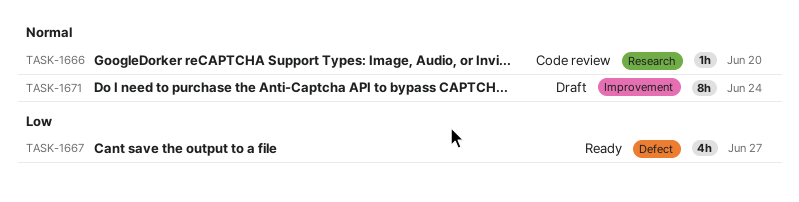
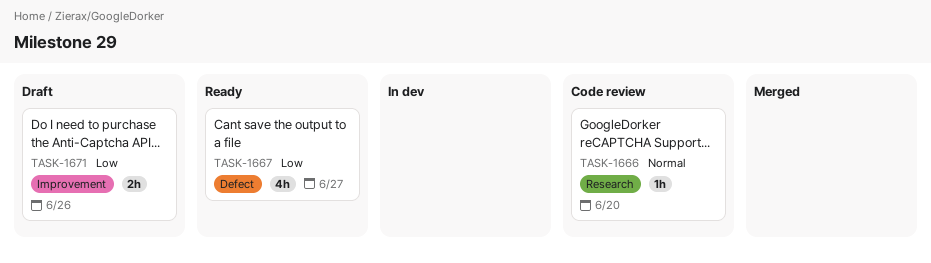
TASK-1671, priority: Normal -> Low
TASK-1671, estimate: 8h -> 2h
TASK-1671, due: Jun 24 -> Jun 26

